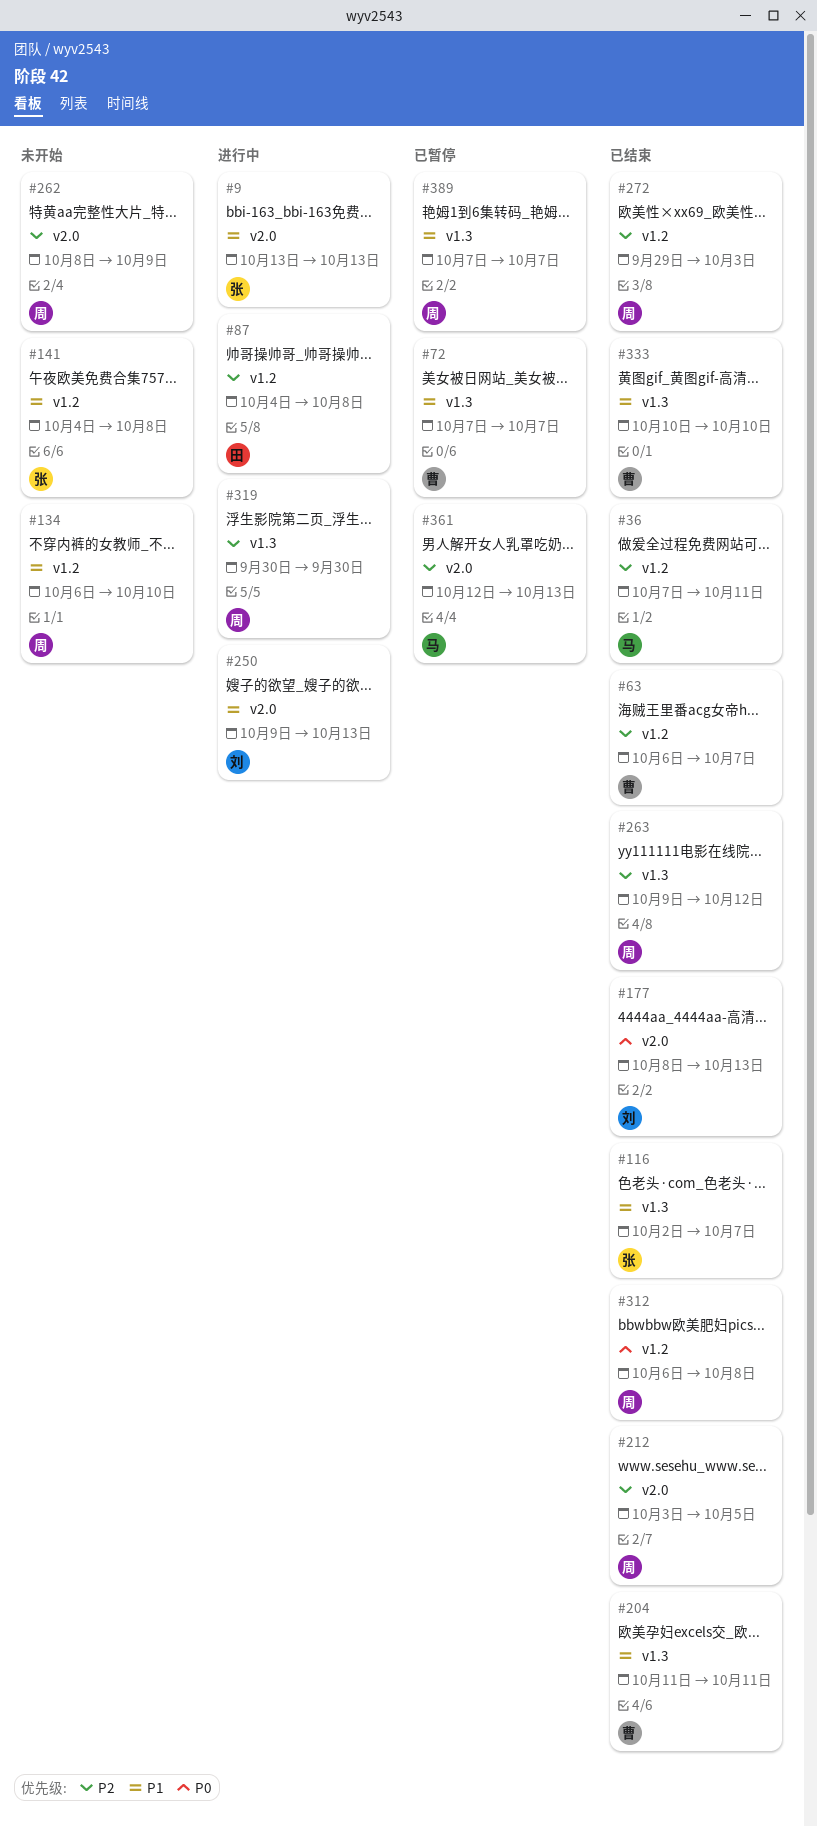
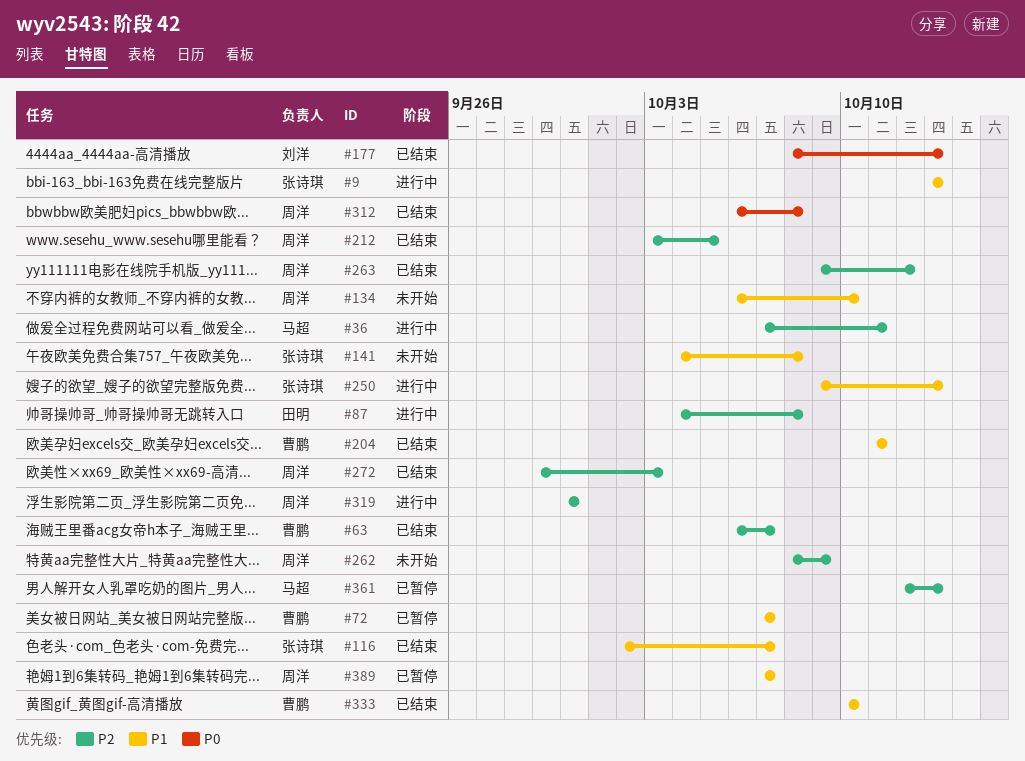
#36, status: 已结束 -> 进行中
#250, owner: 刘洋 -> 张诗琪

